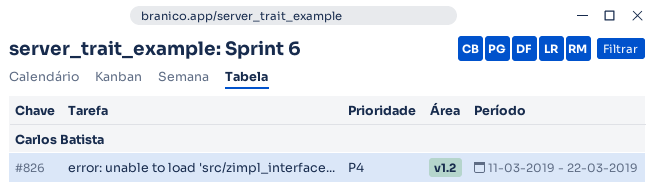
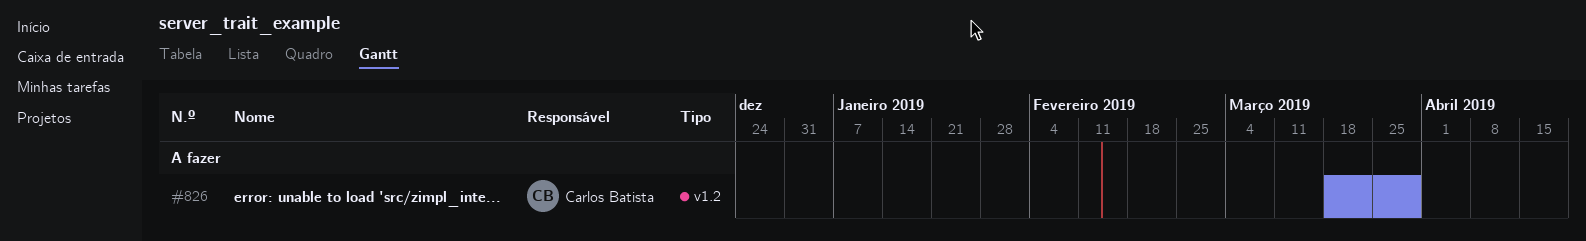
#826, start: Mar 11 -> Mar 18
#826, due: Mar 22 -> Mar 29

